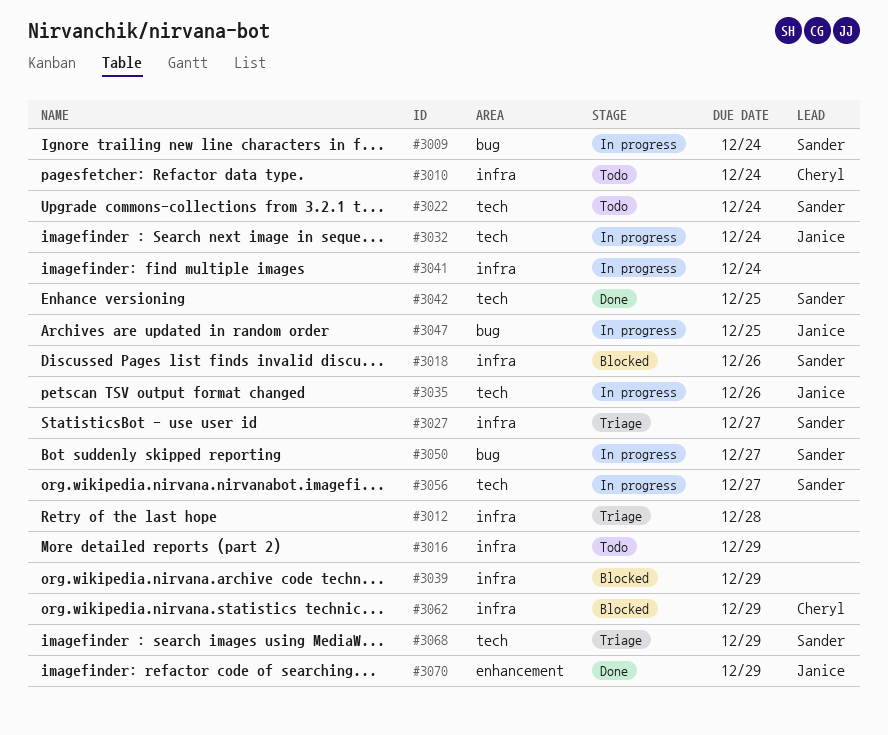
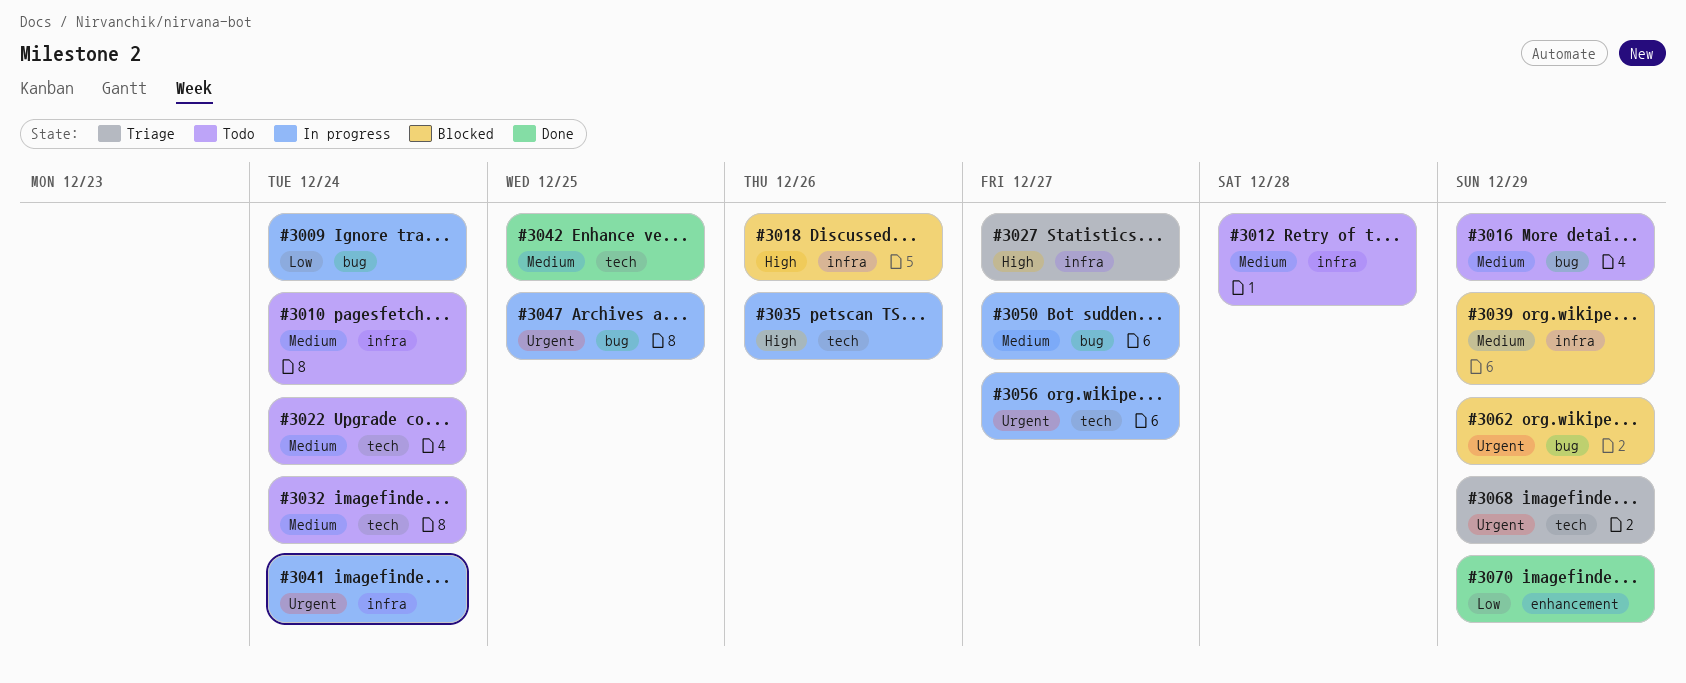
#3012, status: Triage -> Todo
#3016, label: infra -> bug
#3032, status: In progress -> Todo
#3062, label: infra -> bug

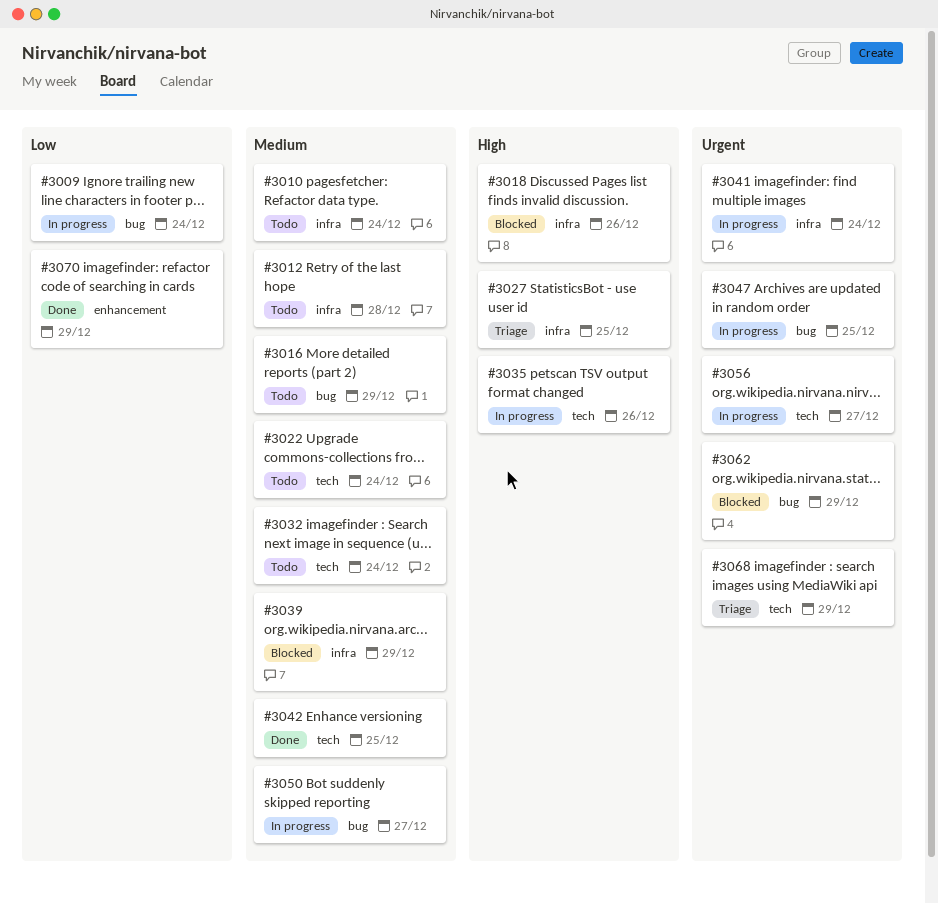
#3027, due: Dec 27 -> Dec 25

